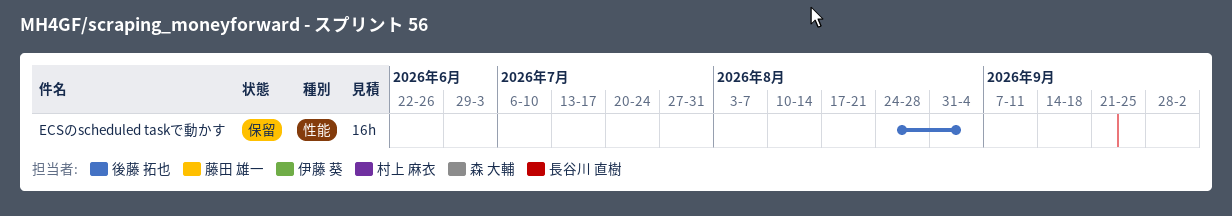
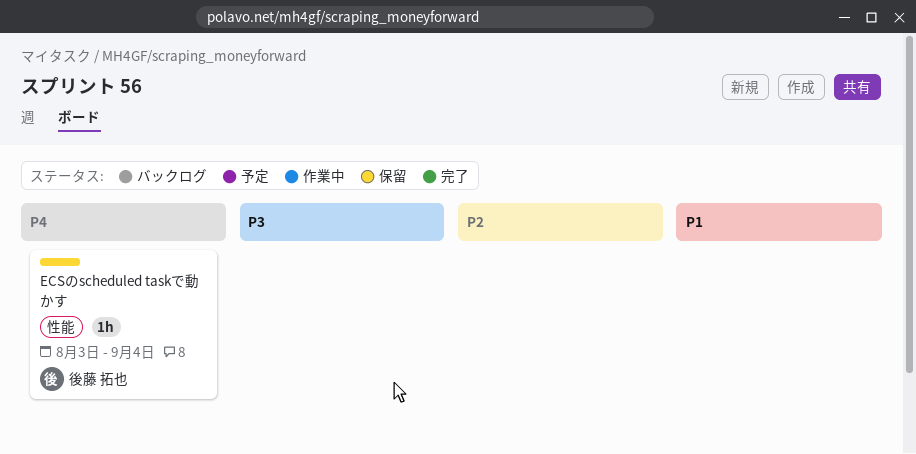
ECSのscheduled taskで動かす, estimate: 16h -> 1h
ECSのscheduled taskで動かす, start: Aug 24 -> Aug 3

